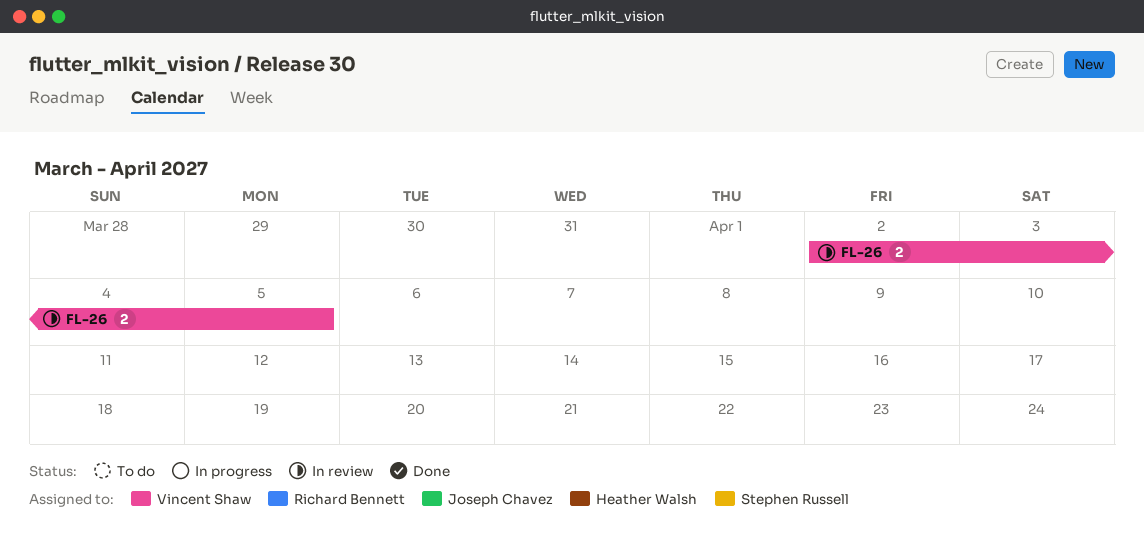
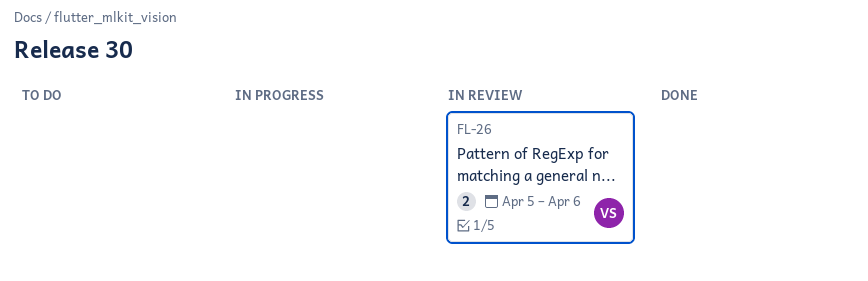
FL-26, start: Apr 2 -> Apr 5
FL-26, due: Apr 5 -> Apr 6

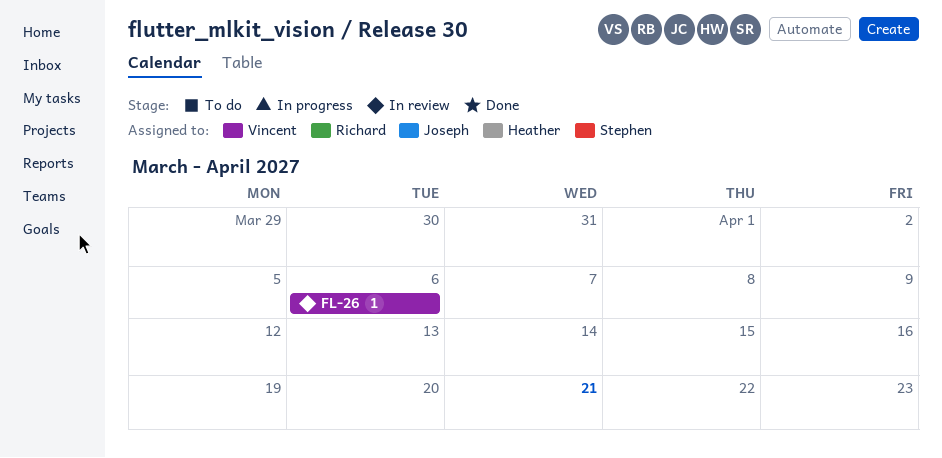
FL-26, estimate: 2 -> 1
FL-26, start: Apr 5 -> Apr 6

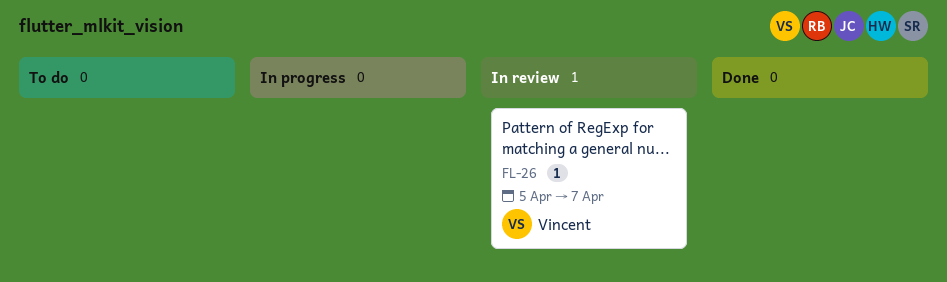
FL-26, start: Apr 6 -> Apr 5
FL-26, due: Apr 6 -> Apr 7

